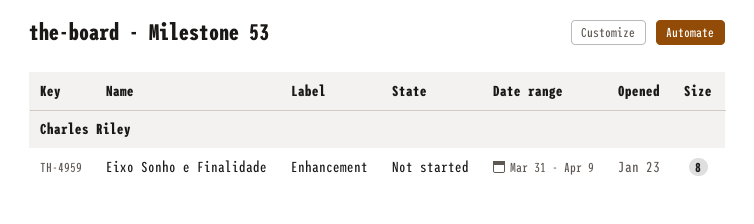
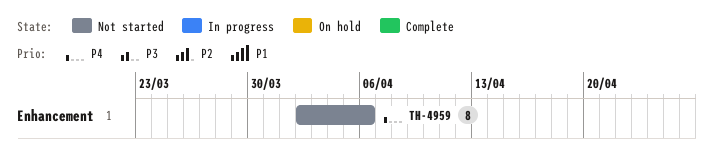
TH-4959, start: Mar 31 -> Apr 2
TH-4959, due: Apr 9 -> Apr 6

